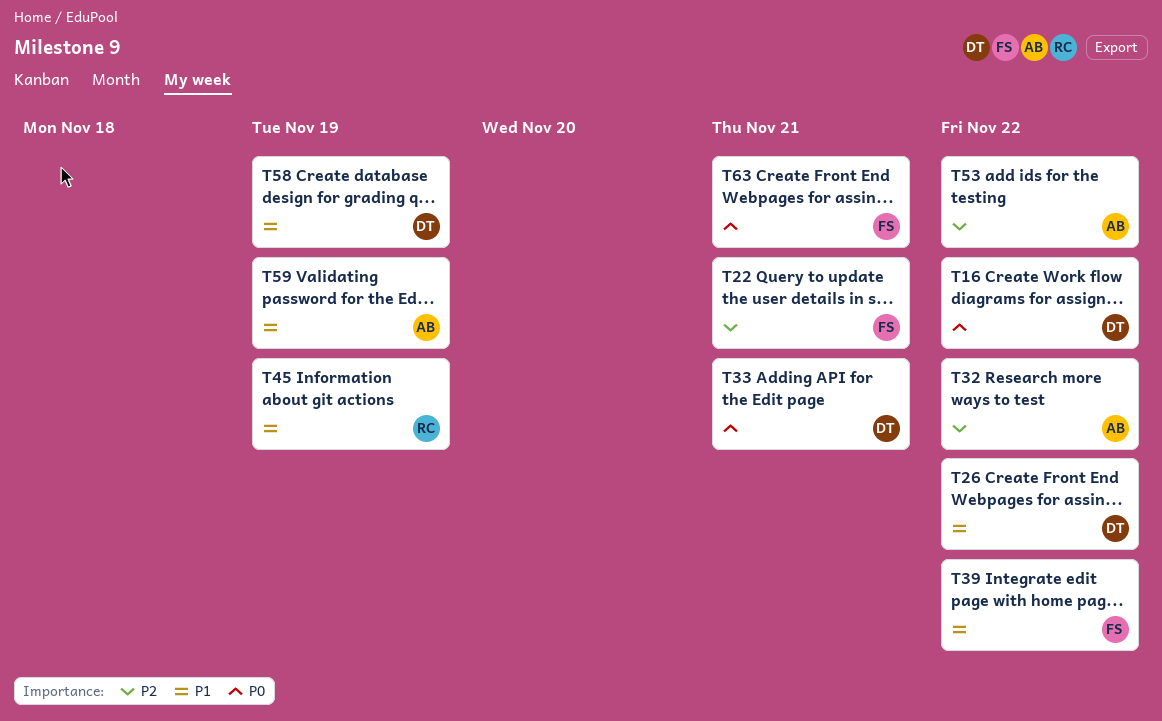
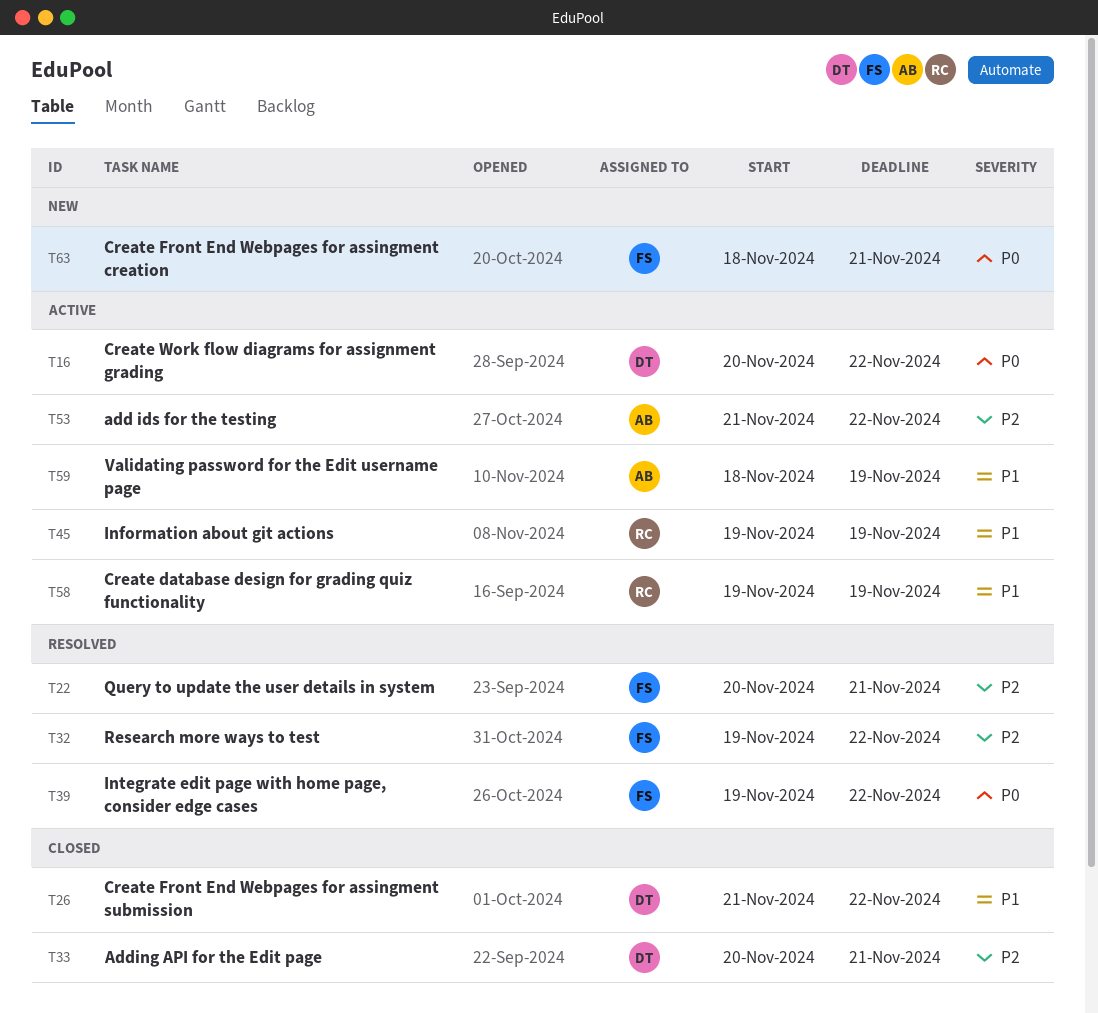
T32, owner: AB -> FS
T33, priority: P0 -> P2
T39, priority: P1 -> P0
T58, owner: DT -> RC

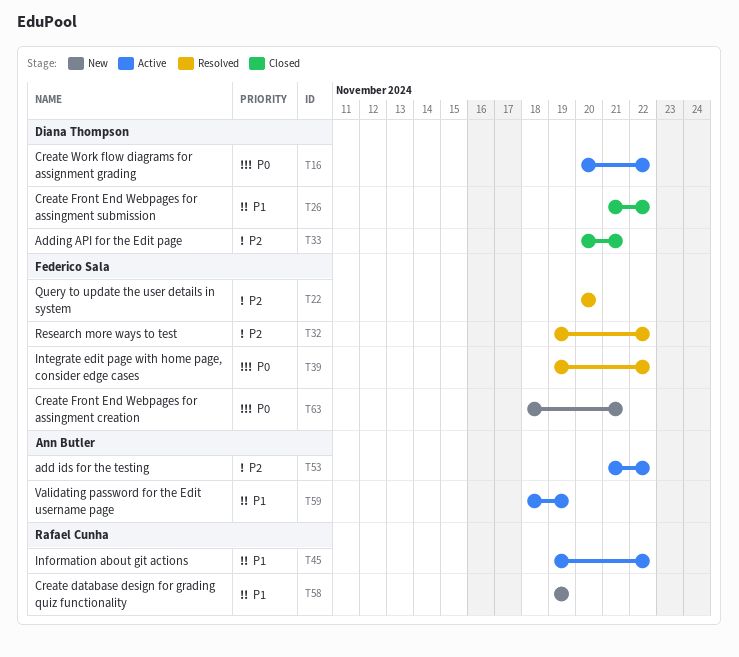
T22, due: Nov 21 -> Nov 20
T45, due: Nov 19 -> Nov 22
T58, status: Active -> New

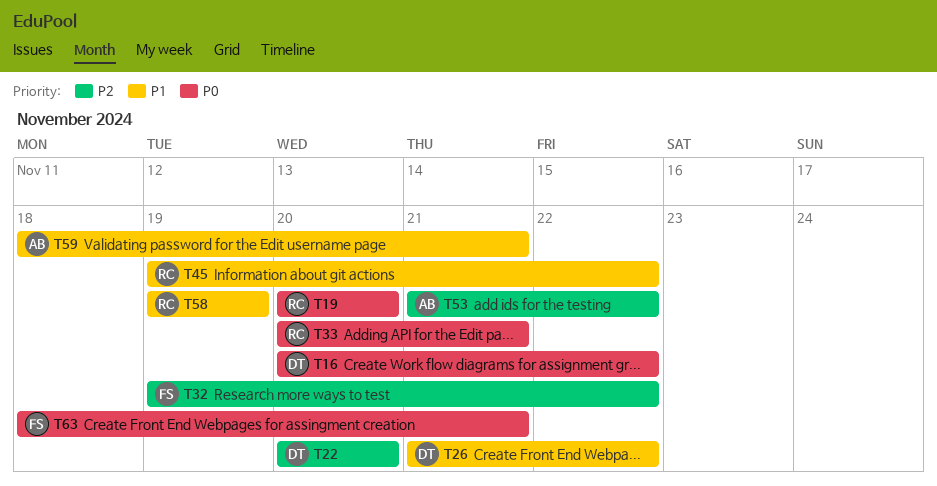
T19: none -> present
T22, owner: Federico Sala -> Diana Thompson
T33, owner: Diana Thompson -> Rafael Cunha
T33, priority: P2 -> P0
T39: present -> none
T59, due: Nov 19 -> Nov 21

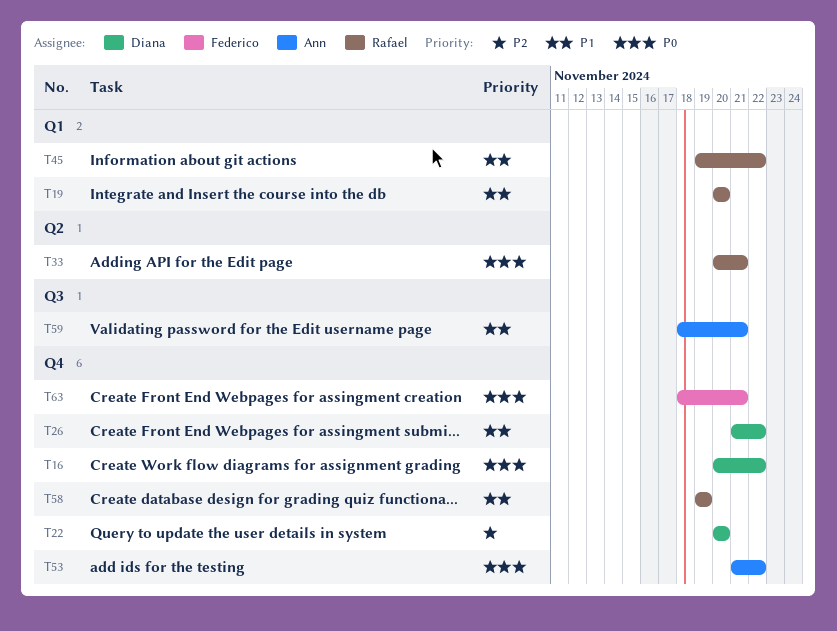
T19, priority: P0 -> P1
T32: present -> none
T53, priority: P2 -> P0

